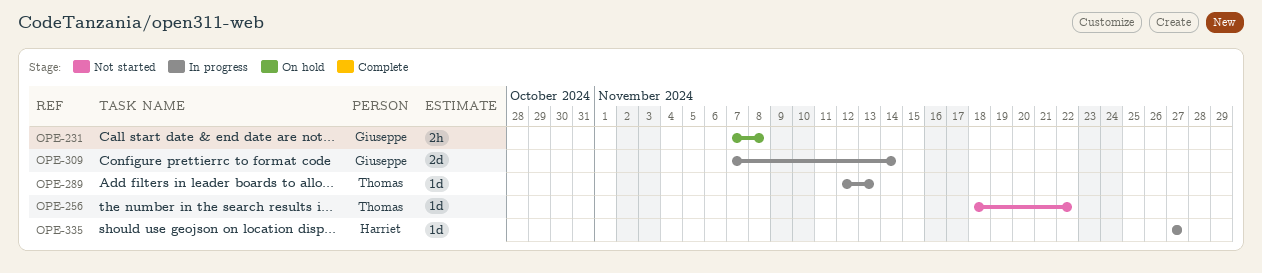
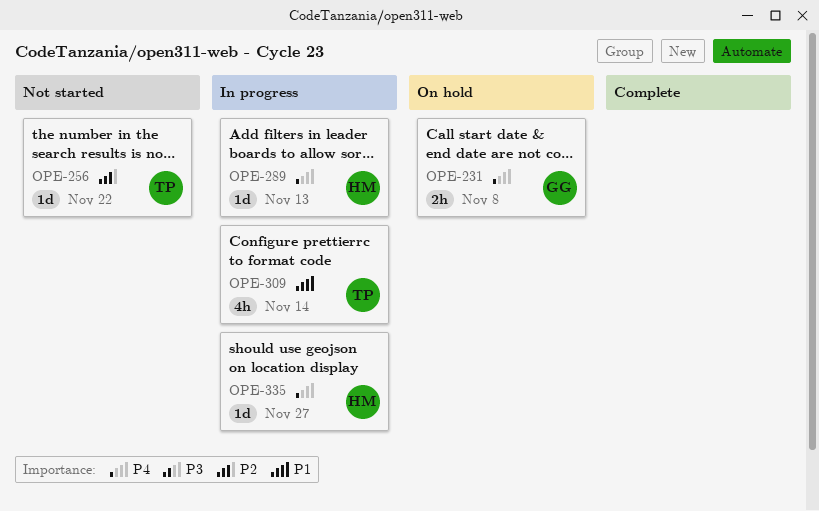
OPE-289, owner: Thomas -> Harriet
OPE-309, owner: Giuseppe -> Thomas
OPE-309, estimate: 2d -> 4h

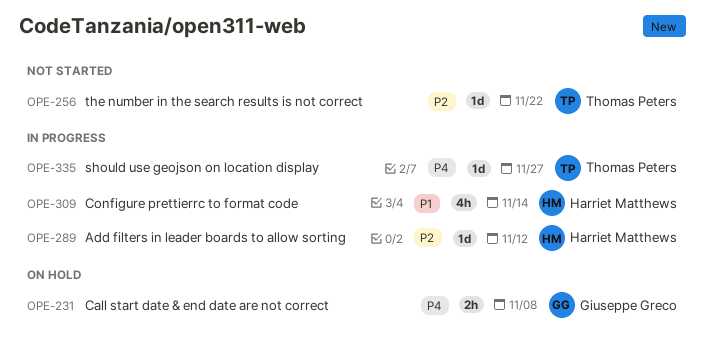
OPE-289, priority: P4 -> P2
OPE-289, due: Nov 13 -> Nov 12
OPE-309, owner: Thomas Peters -> Harriet Matthews
OPE-335, owner: Harriet Matthews -> Thomas Peters

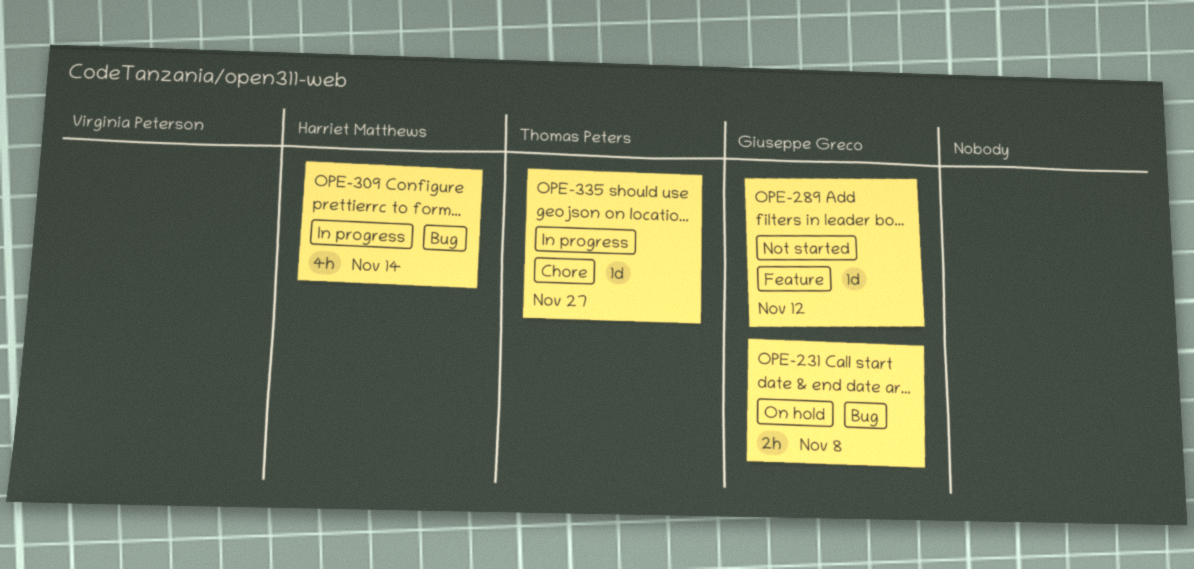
OPE-256: present -> none
OPE-289, status: In progress -> Not started
OPE-289, owner: Harriet Matthews -> Giuseppe Greco

